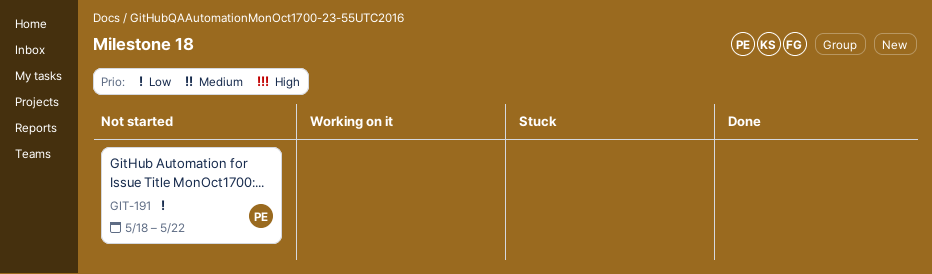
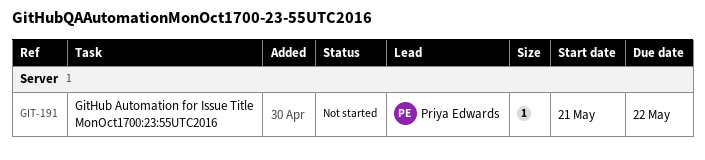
GIT-191, start: May 18 -> May 21

